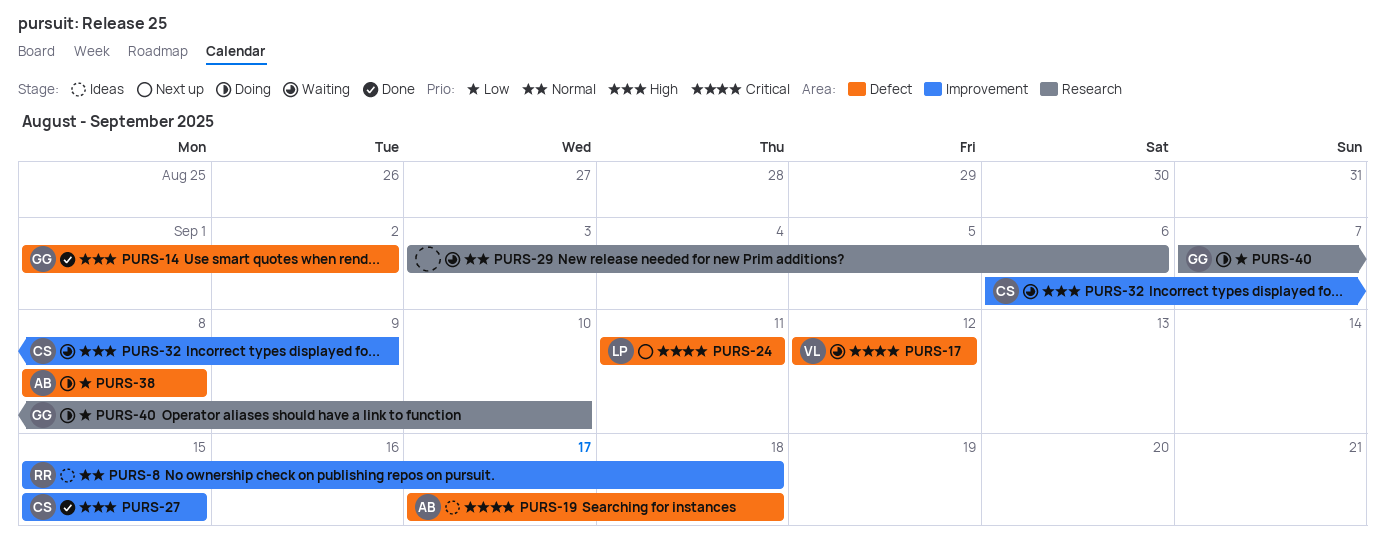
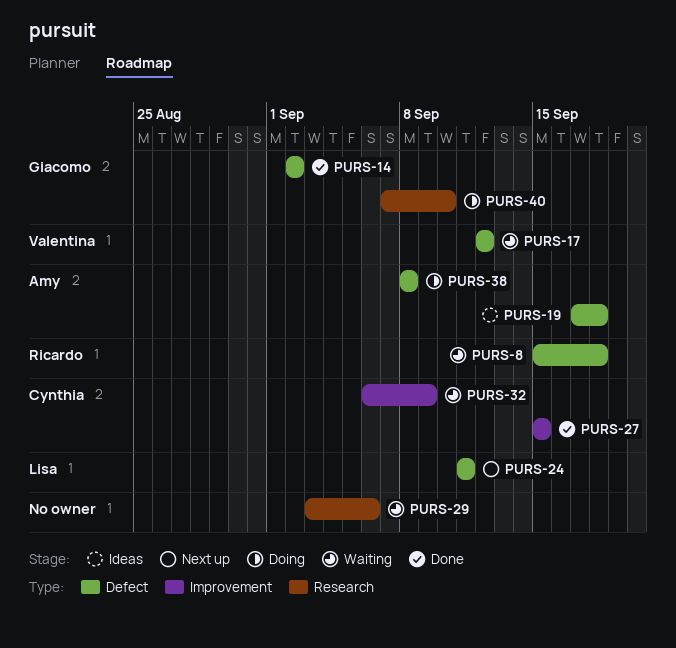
PURS-8, status: Ideas -> Waiting
PURS-8, label: Improvement -> Defect
PURS-14, start: Sep 1 -> Sep 2

